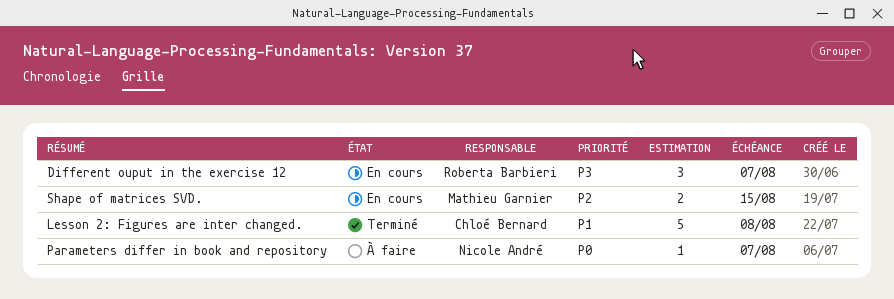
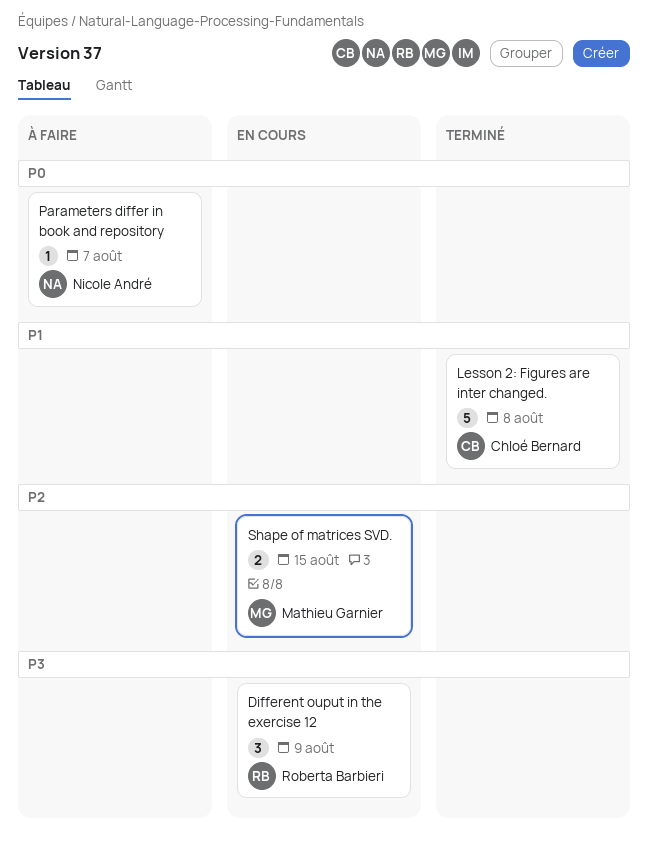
Different ouput in the exercise 12, due: Aug 7 -> Aug 9

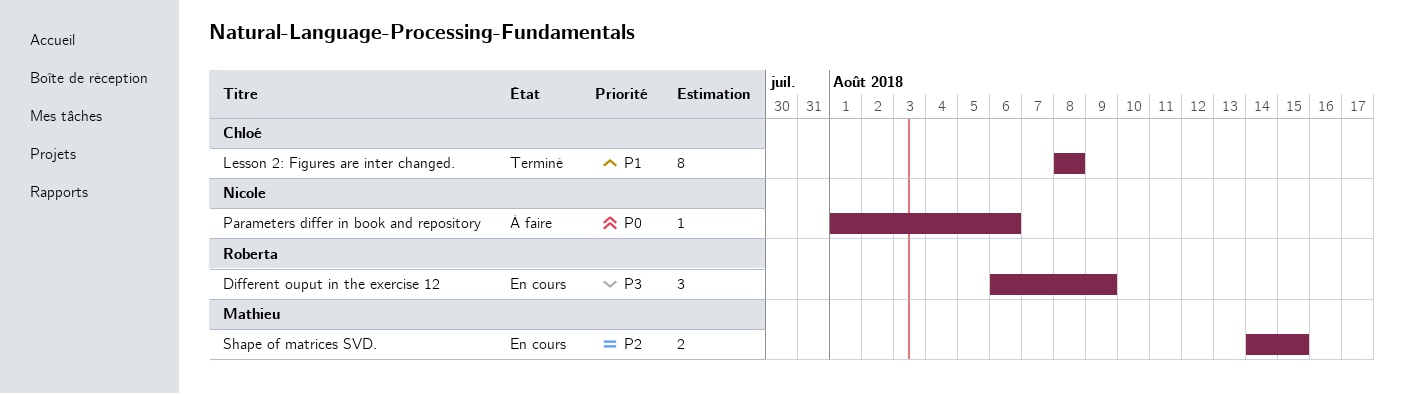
Lesson 2: Figures are inter changed., estimate: 5 -> 8
Parameters differ in book and repository, due: Aug 7 -> Aug 6

